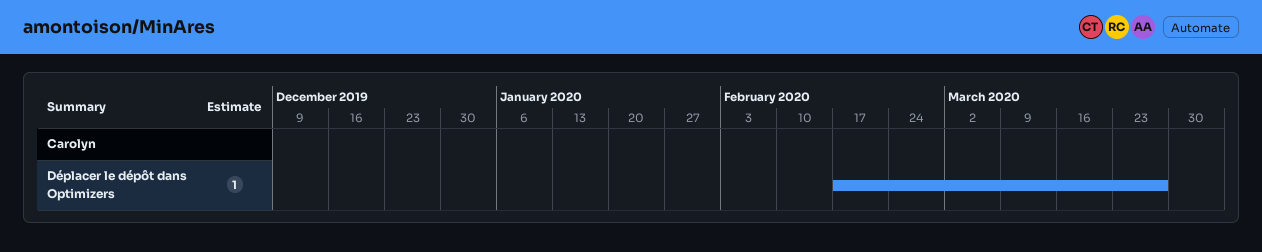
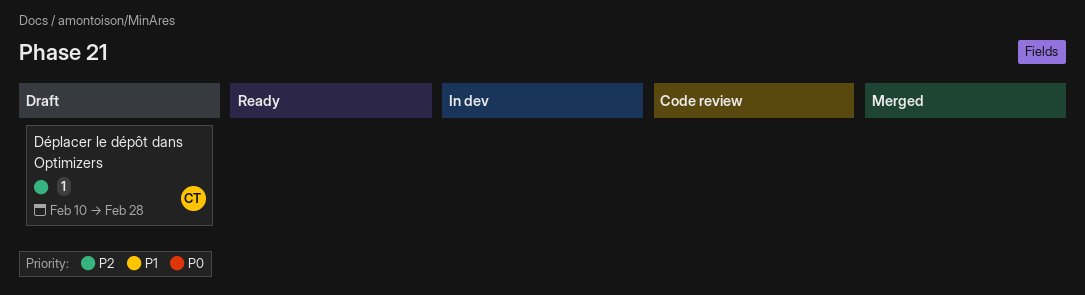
Déplacer le dépôt dans Optimizers, start: Feb 17 -> Feb 10
Déplacer le dépôt dans Optimizers, due: Mar 27 -> Feb 28

